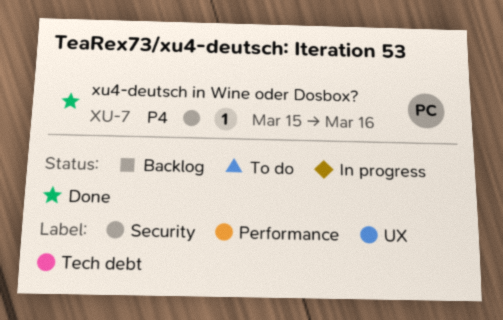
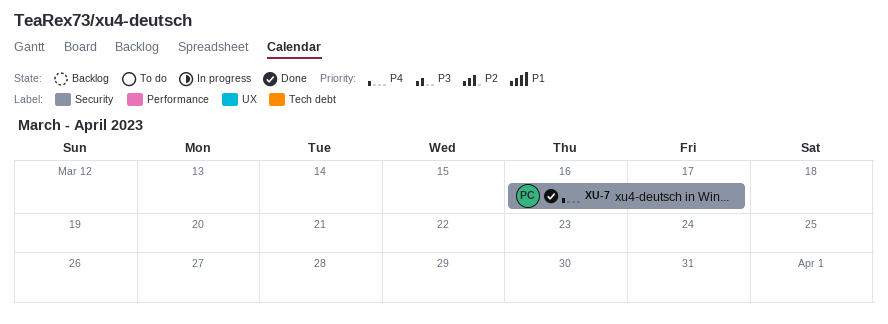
XU-7, start: Mar 15 -> Mar 16
XU-7, due: Mar 16 -> Mar 17

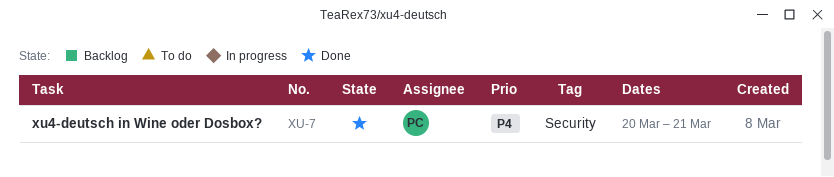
XU-7, start: Mar 16 -> Mar 20
XU-7, due: Mar 17 -> Mar 21

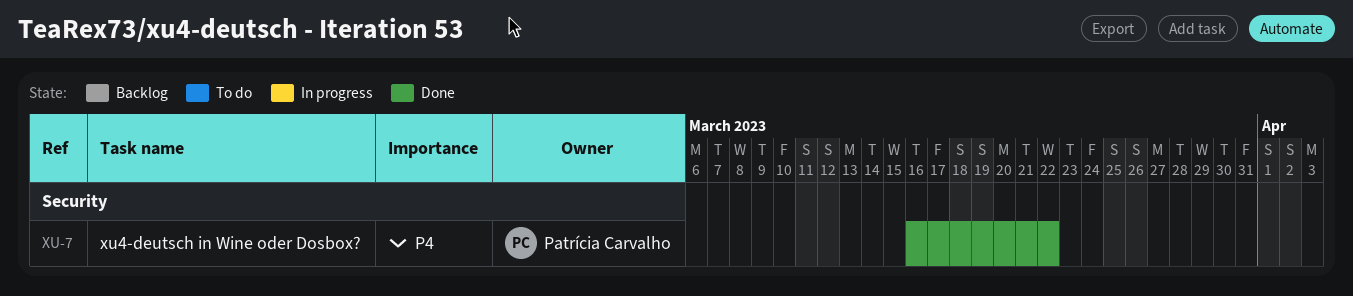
XU-7, start: Mar 20 -> Mar 16
XU-7, due: Mar 21 -> Mar 22

